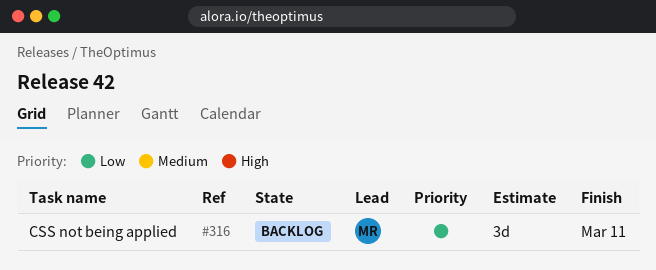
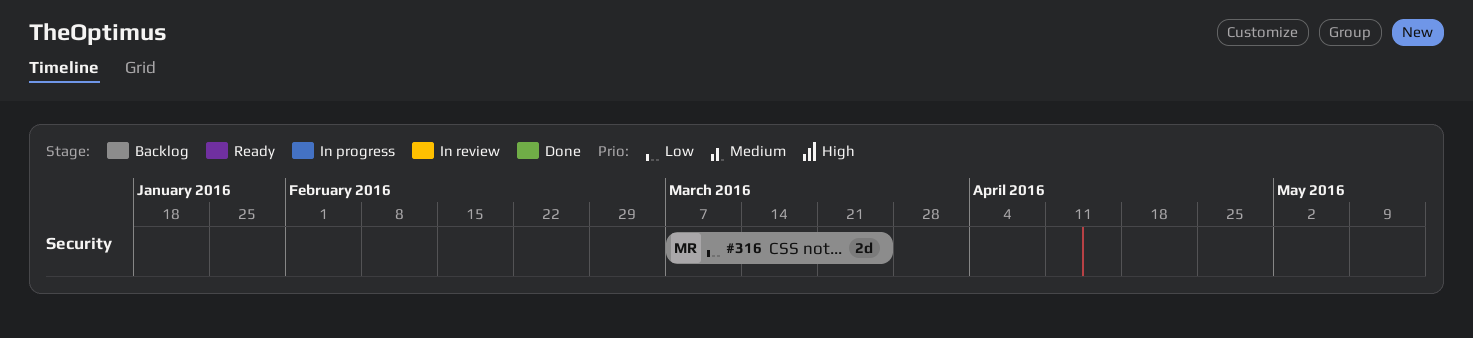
#316, estimate: 3d -> 2d
#316, due: Mar 11 -> Mar 25

